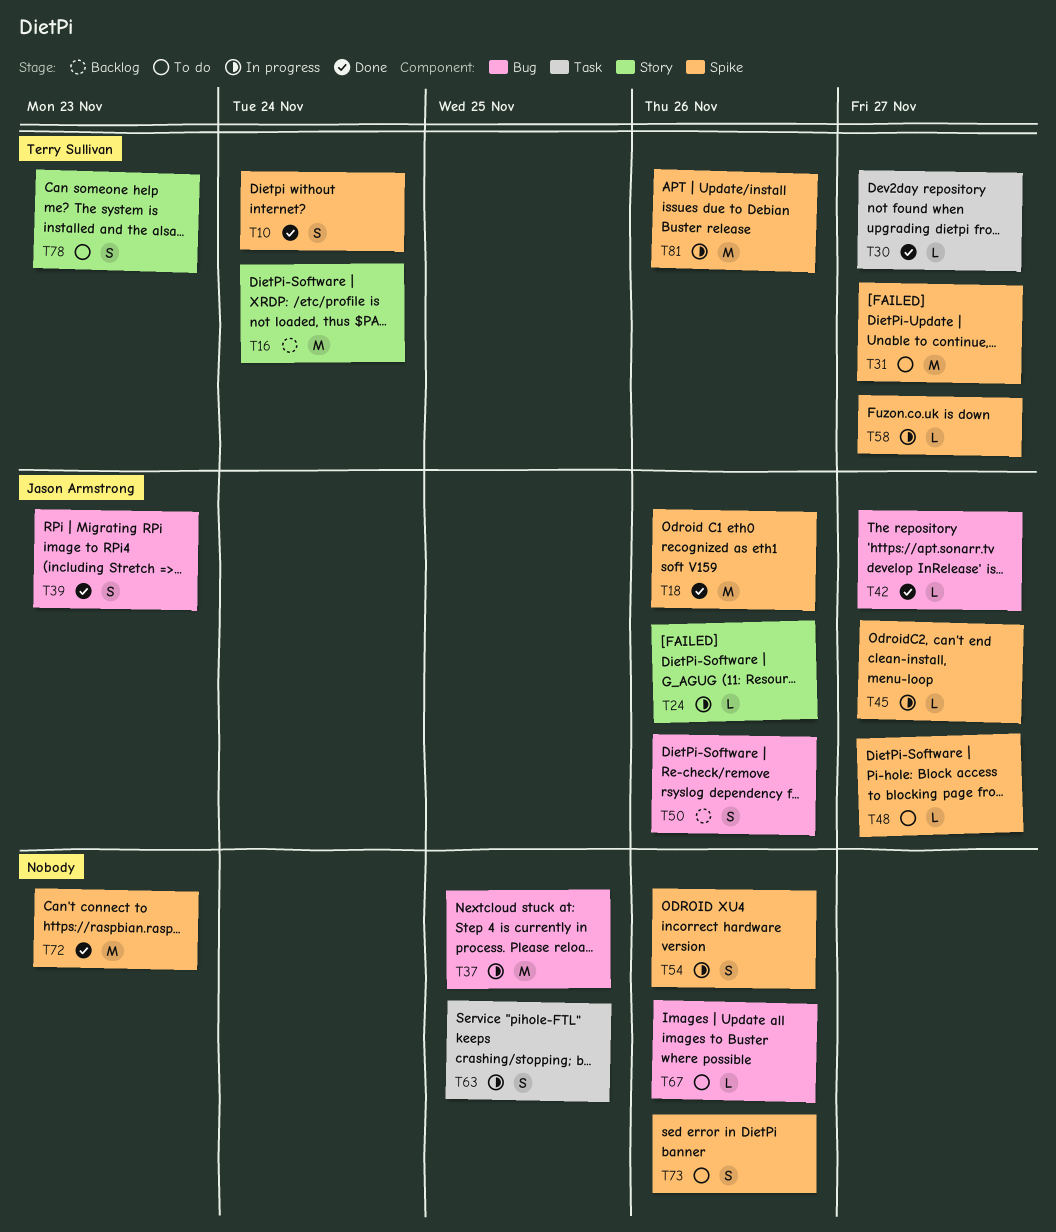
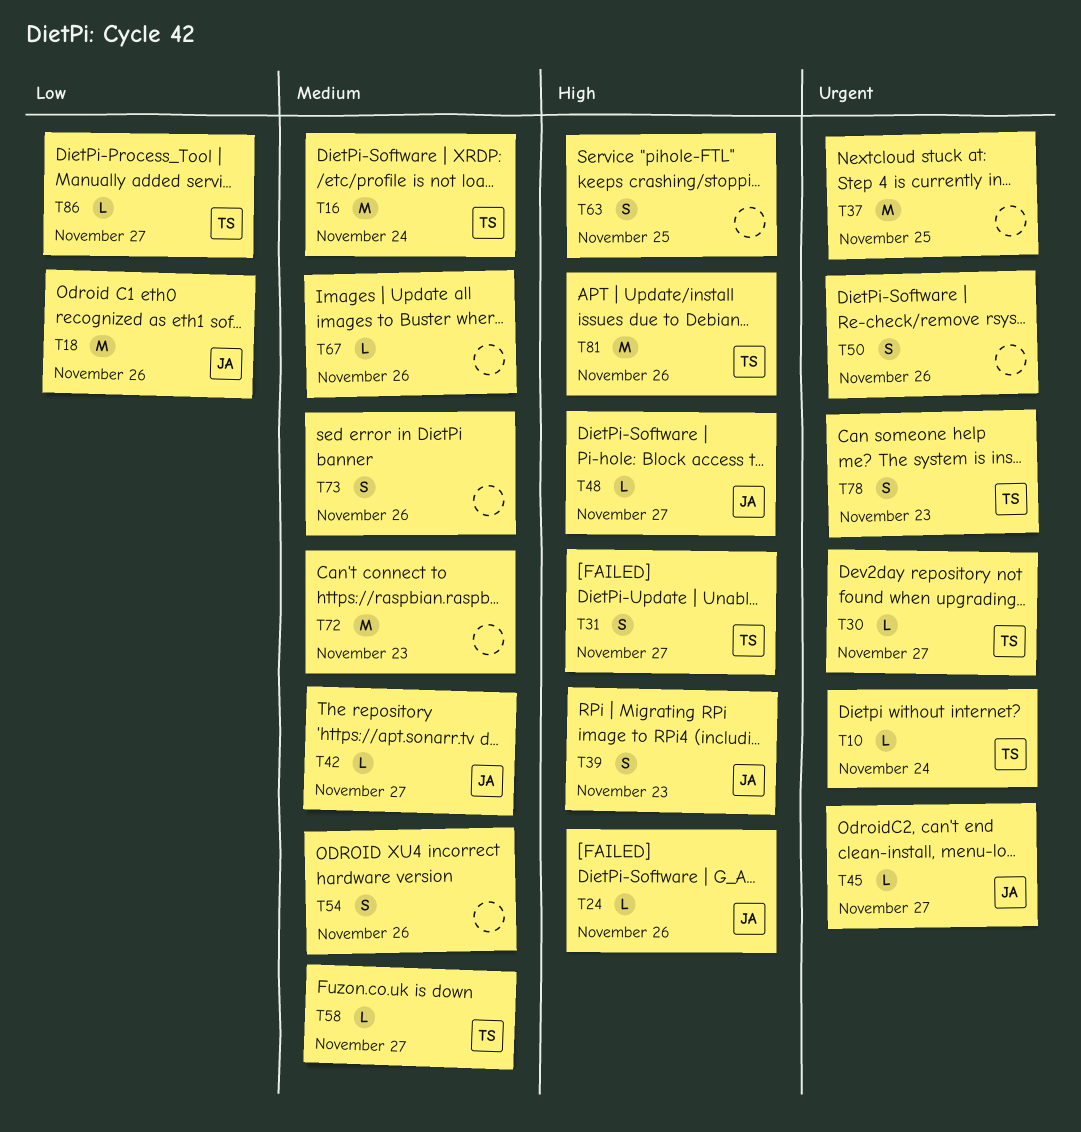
T10, estimate: S -> L
T31, estimate: M -> S
T50, owner: Jason Armstrong -> none
T86: none -> present

